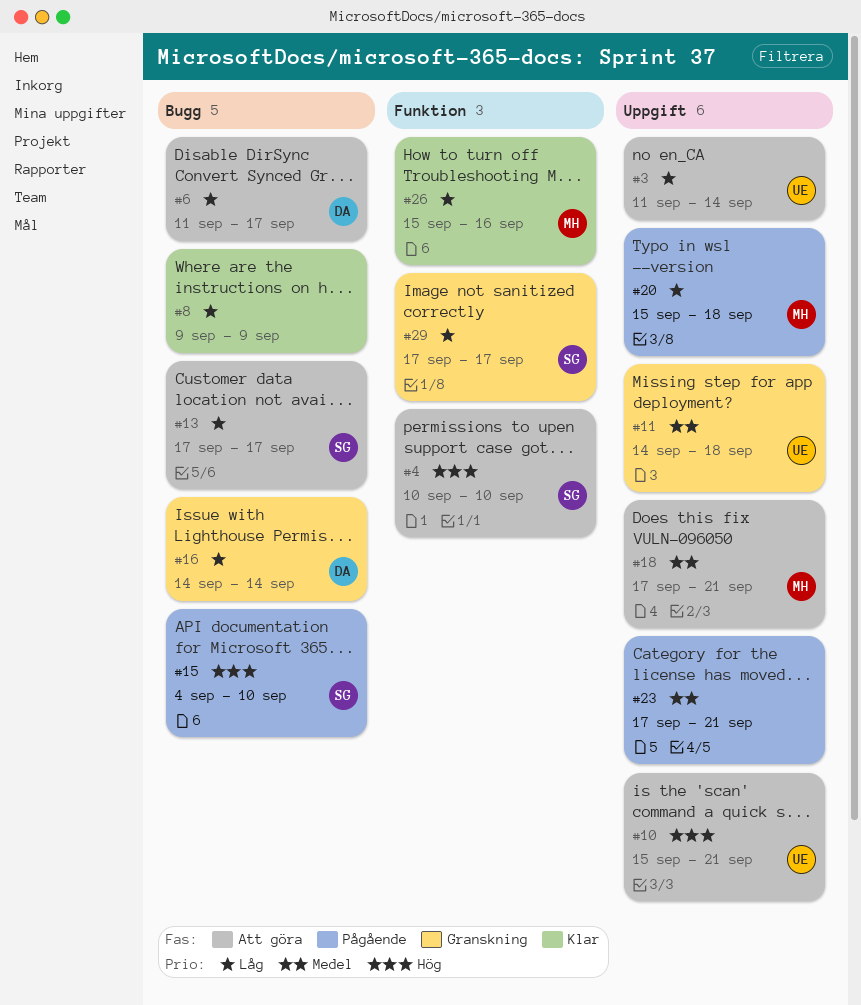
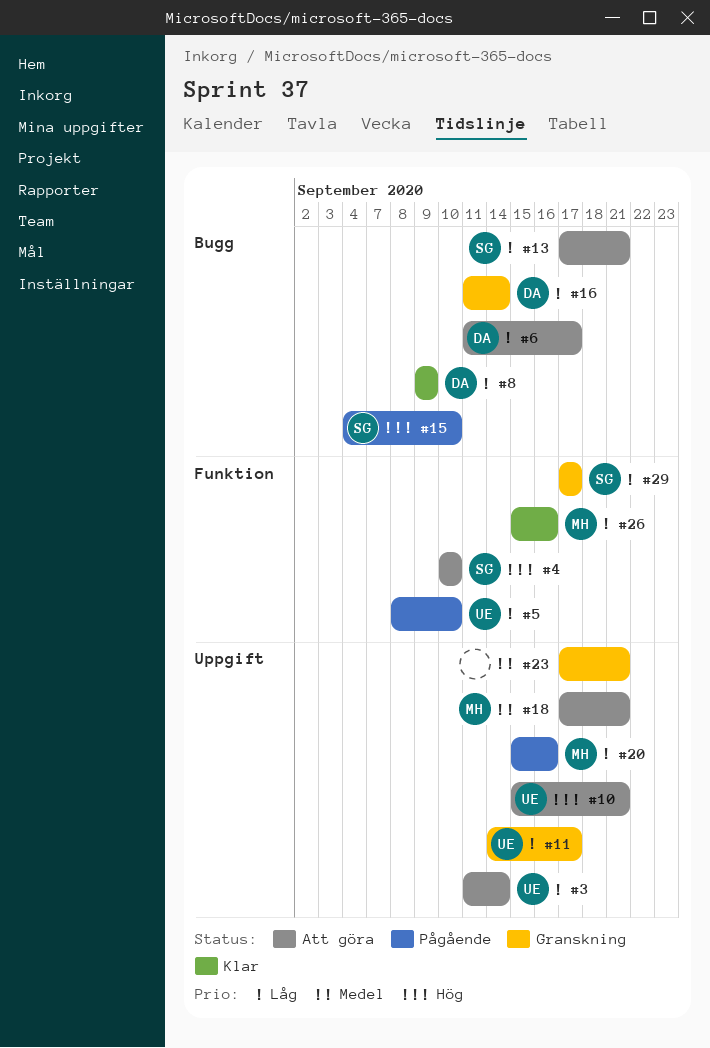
#5: none -> present
#8, owner: none -> DA
#11, priority: Medel -> Låg
#11, due: Sep 18 -> Sep 17
#13, due: Sep 17 -> Sep 21
#16, start: Sep 14 -> Sep 11
#20, due: Sep 18 -> Sep 16
#23, status: Pågående -> Granskning

